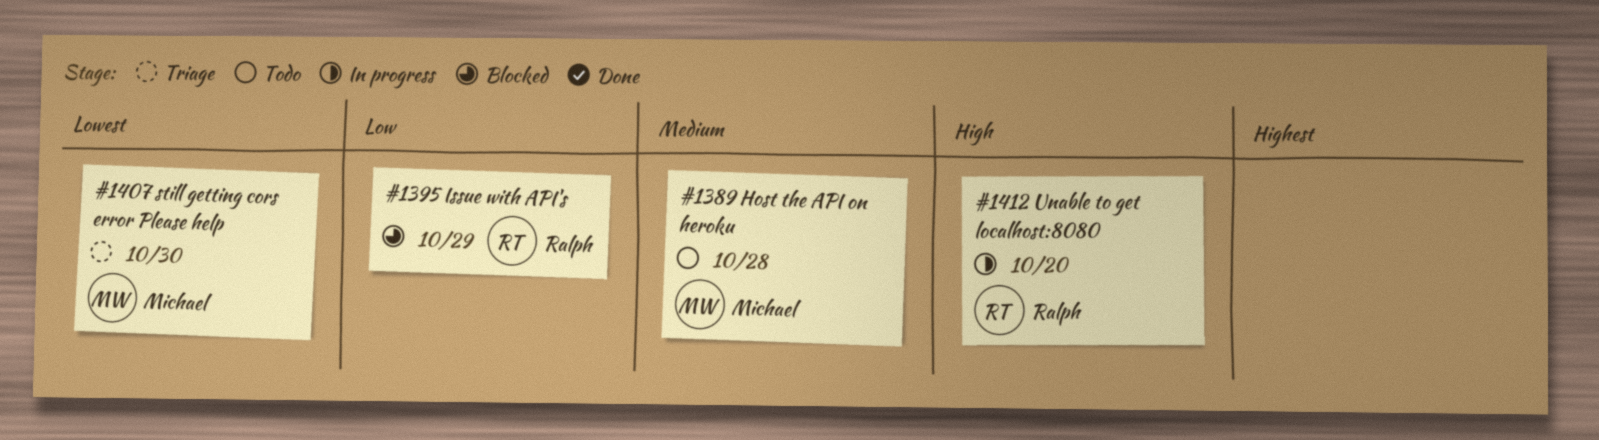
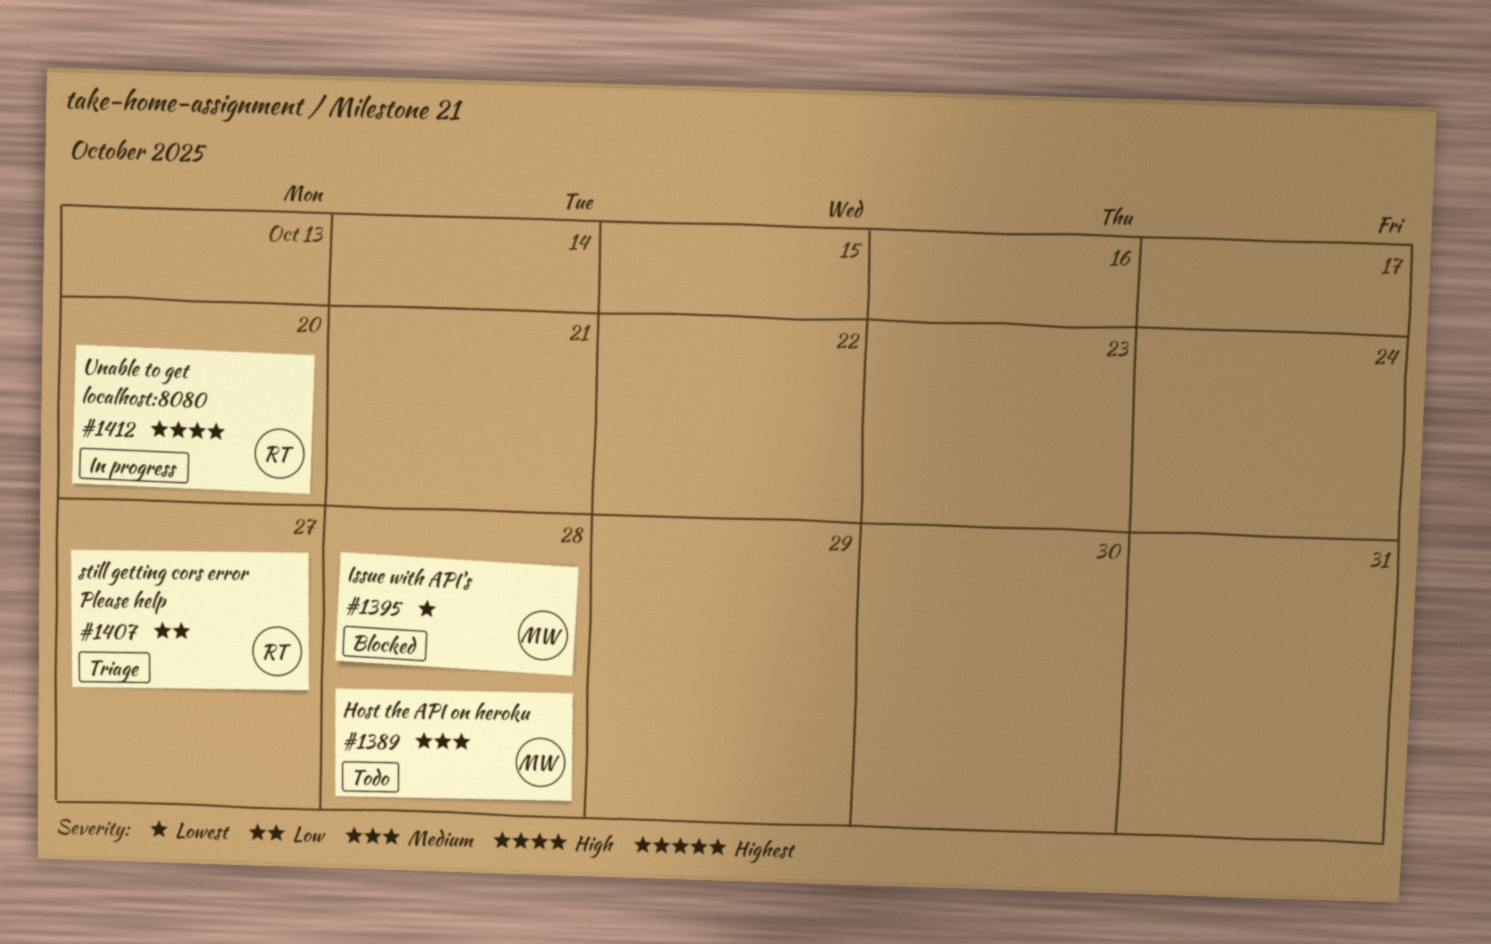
#1395, owner: Ralph -> Michael
#1395, priority: Low -> Lowest
#1395, due: Oct 29 -> Oct 28
#1407, owner: Michael -> Ralph
#1407, priority: Lowest -> Low
#1407, due: Oct 30 -> Oct 27

